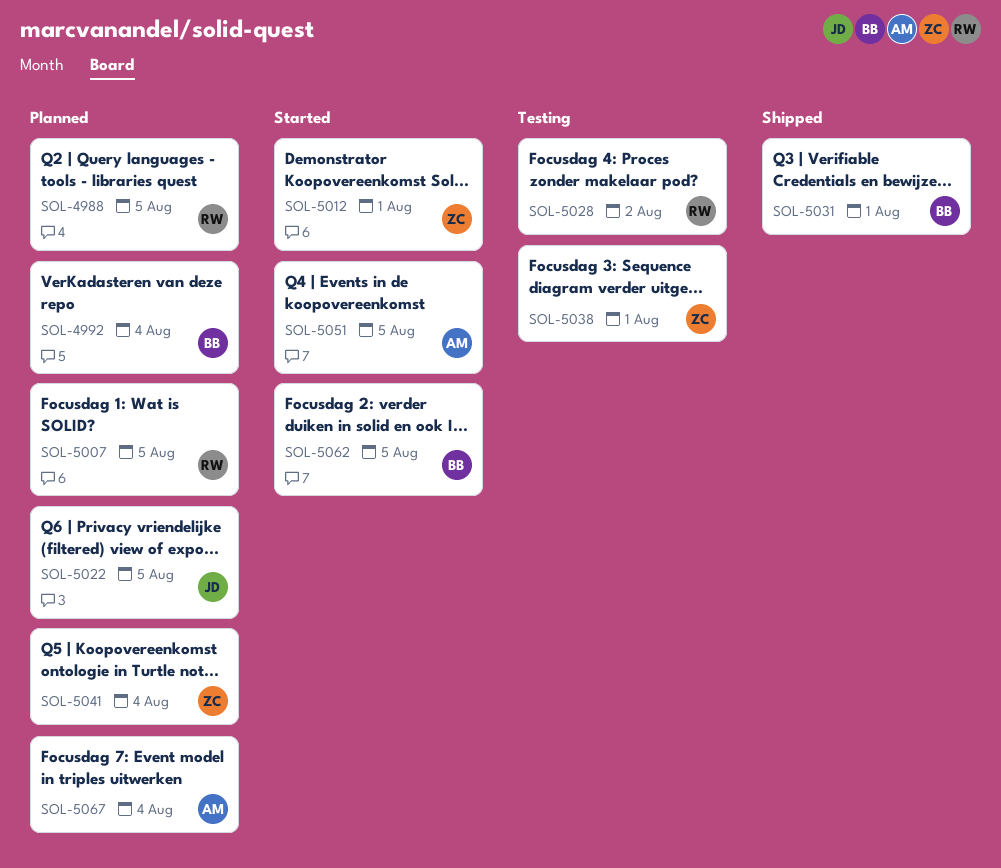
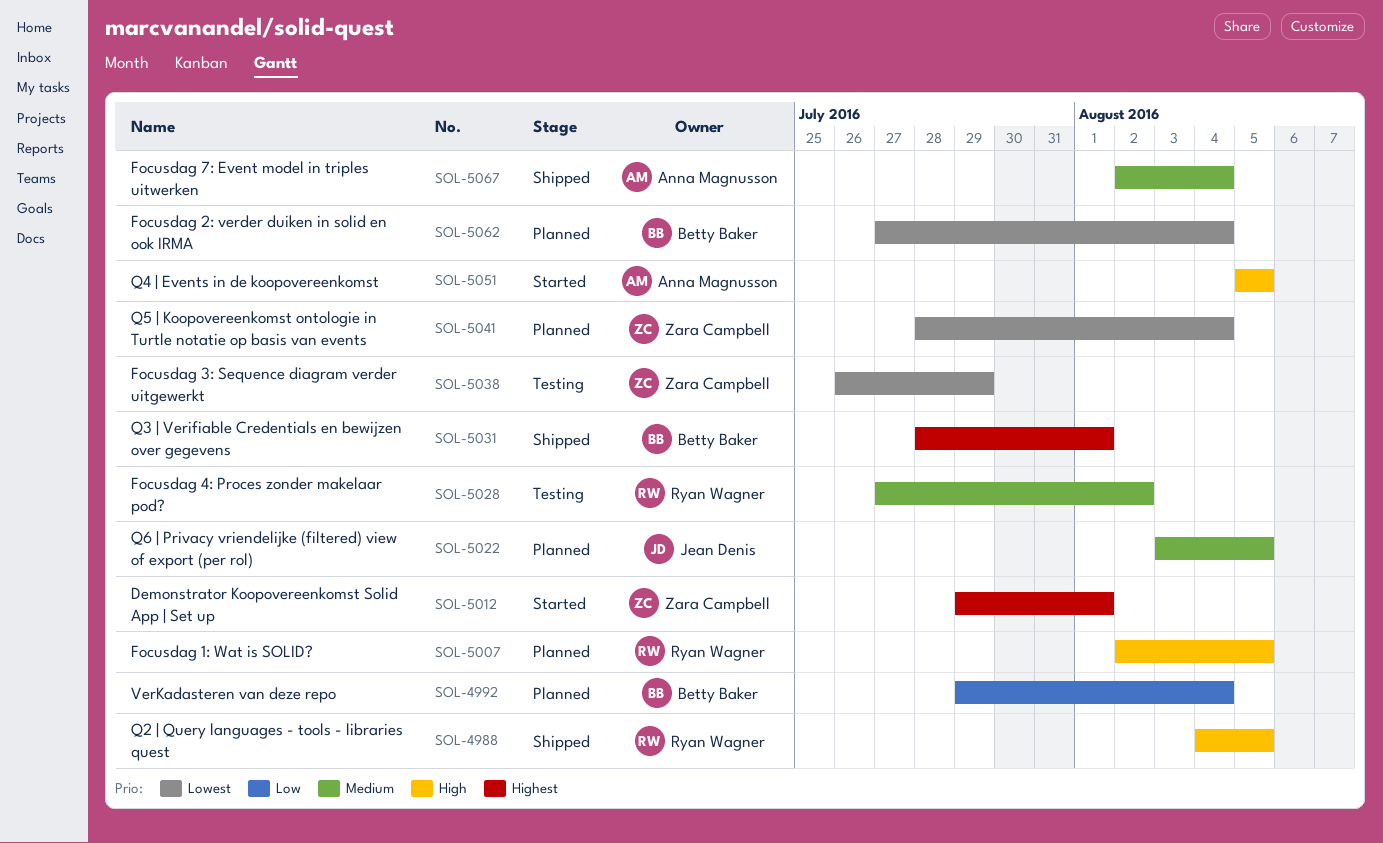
SOL-4988, status: Planned -> Shipped
SOL-5038, due: Aug 1 -> Jul 29
SOL-5062, status: Started -> Planned
SOL-5062, due: Aug 5 -> Aug 4
SOL-5067, status: Planned -> Shipped

